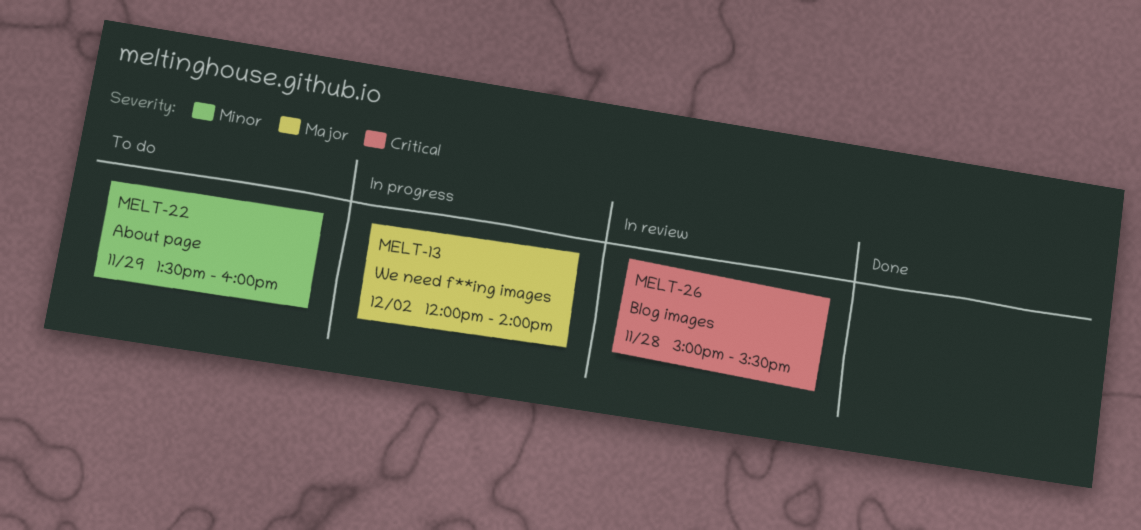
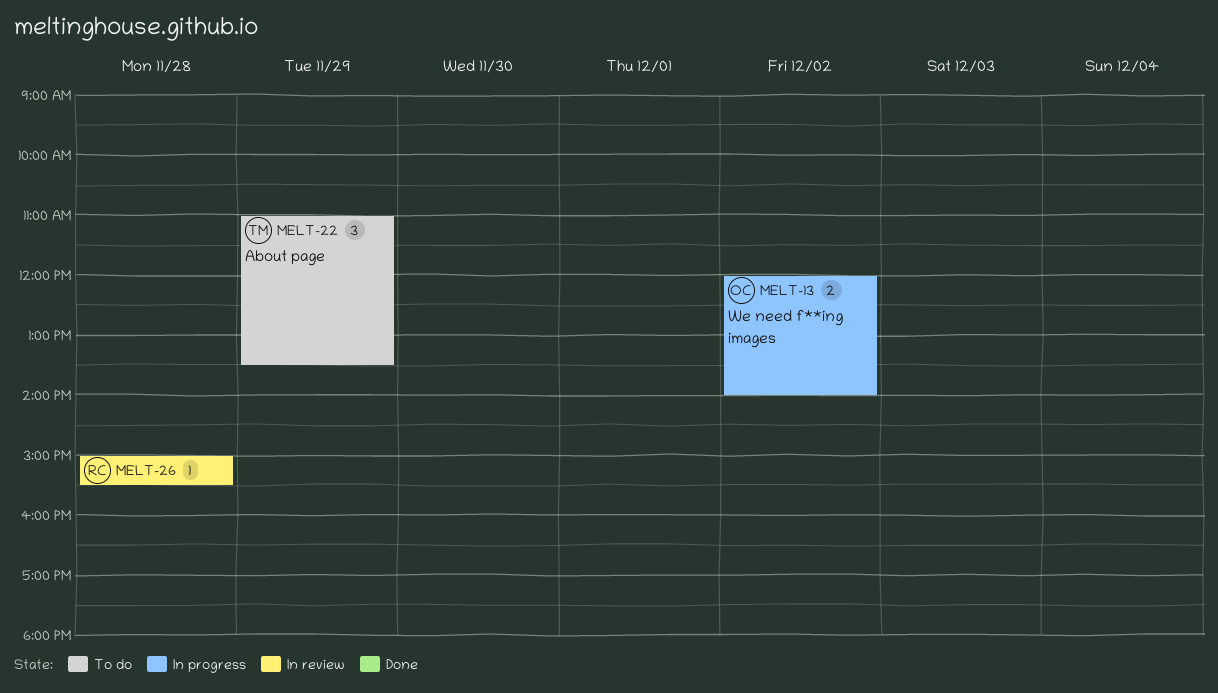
MELT-22, begins: 13:30 -> 11:00
MELT-22, ends: 16:00 -> 13:30

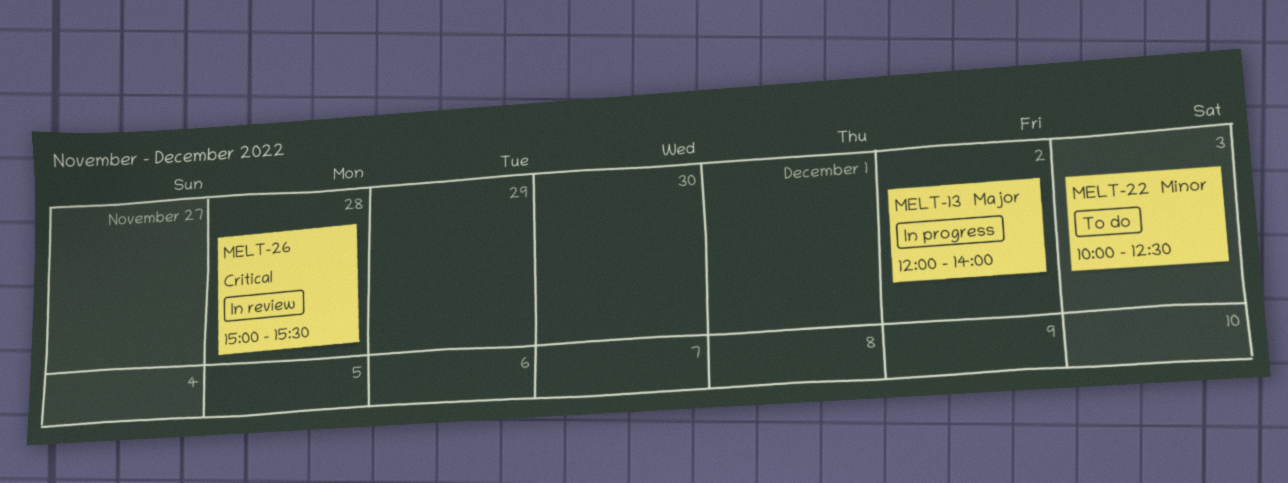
MELT-22, day: Nov 29 -> Dec 3
MELT-22, begins: 11:00 -> 10:00
MELT-22, ends: 13:30 -> 12:30

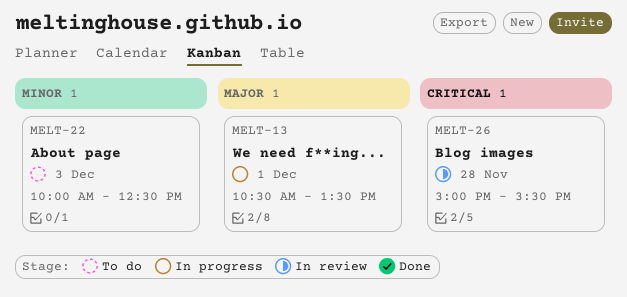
MELT-13, day: Dec 2 -> Dec 1
MELT-13, begins: 12:00 -> 10:30
MELT-13, ends: 14:00 -> 13:30

